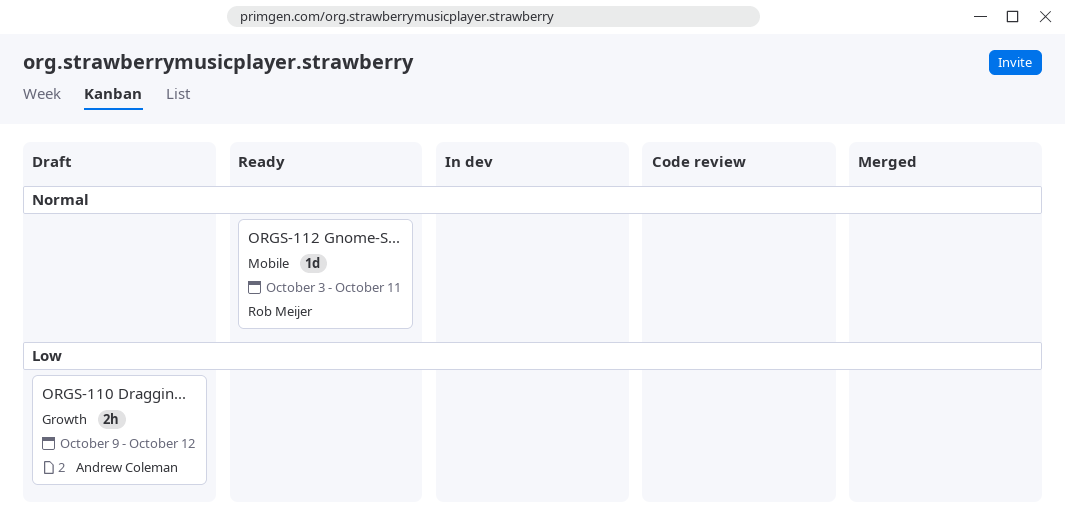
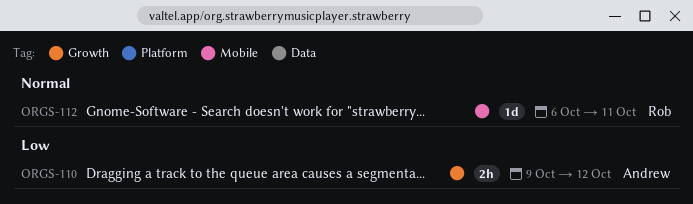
ORGS-112, start: Oct 3 -> Oct 6

